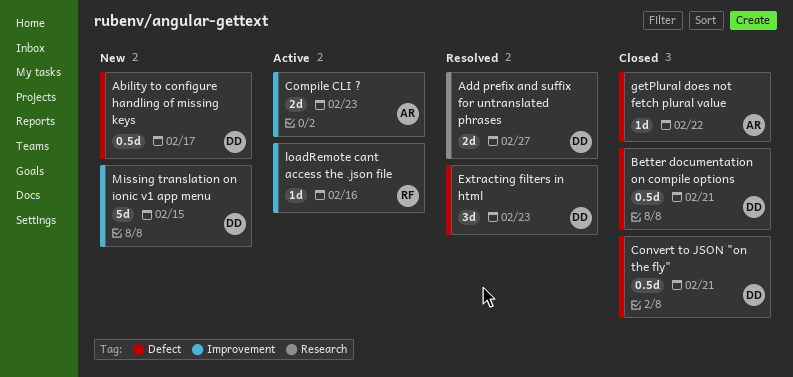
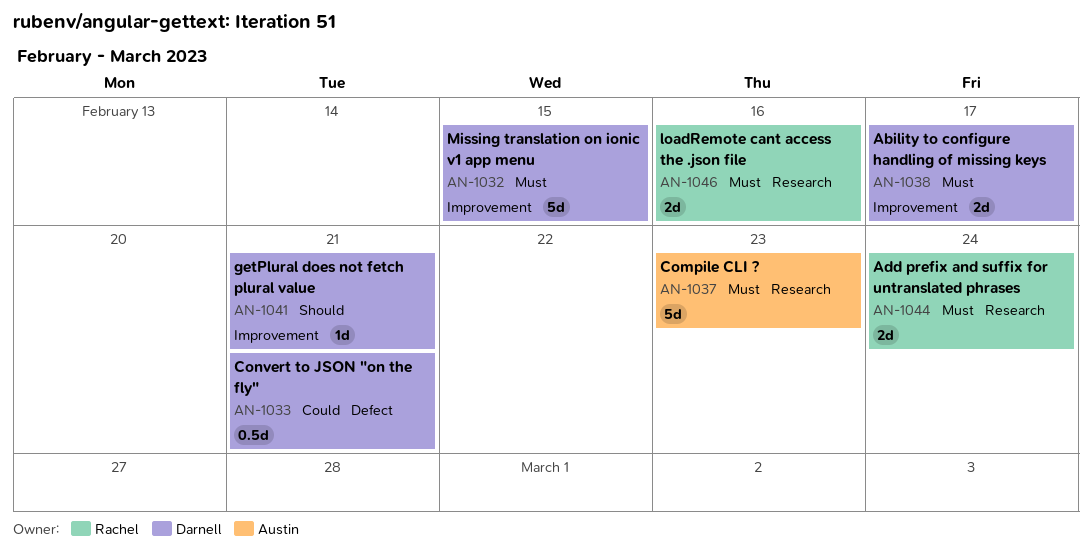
Ability to configure handling of missing keys, label: Defect -> Improvement
Ability to configure handling of missing keys, estimate: 0.5d -> 2d
Add prefix and suffix for untranslated phrases, owner: Darnell -> Rachel
Add prefix and suffix for untranslated phrases, due: Feb 27 -> Feb 24
Better documentation on compile options: present -> none
Compile CLI ?, label: Improvement -> Research
Compile CLI ?, estimate: 2d -> 5d
Extracting filters in html: present -> none
getPlural does not fetch plural value, owner: Austin -> Darnell
getPlural does not fetch plural value, label: Defect -> Improvement
getPlural does not fetch plural value, due: Feb 22 -> Feb 21
loadRemote cant access the .json file, label: Improvement -> Research
loadRemote cant access the .json file, estimate: 1d -> 2d

